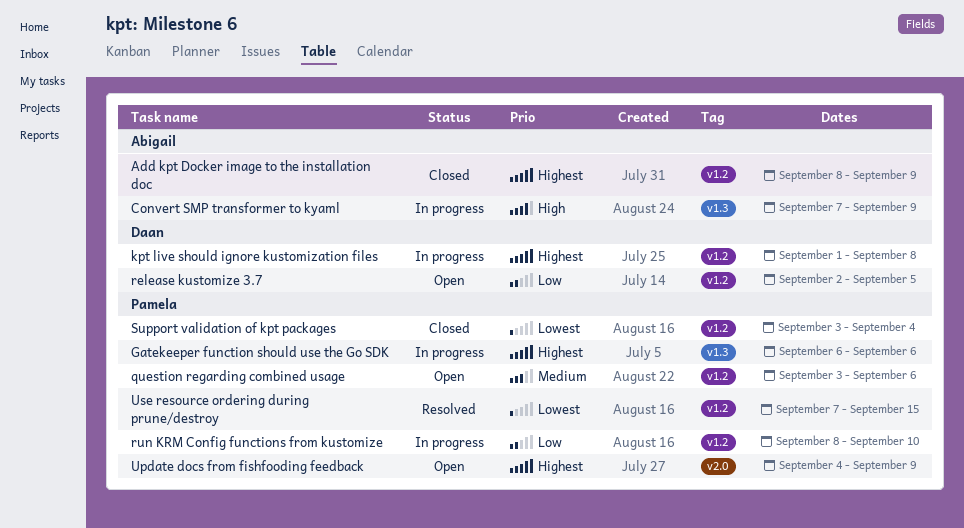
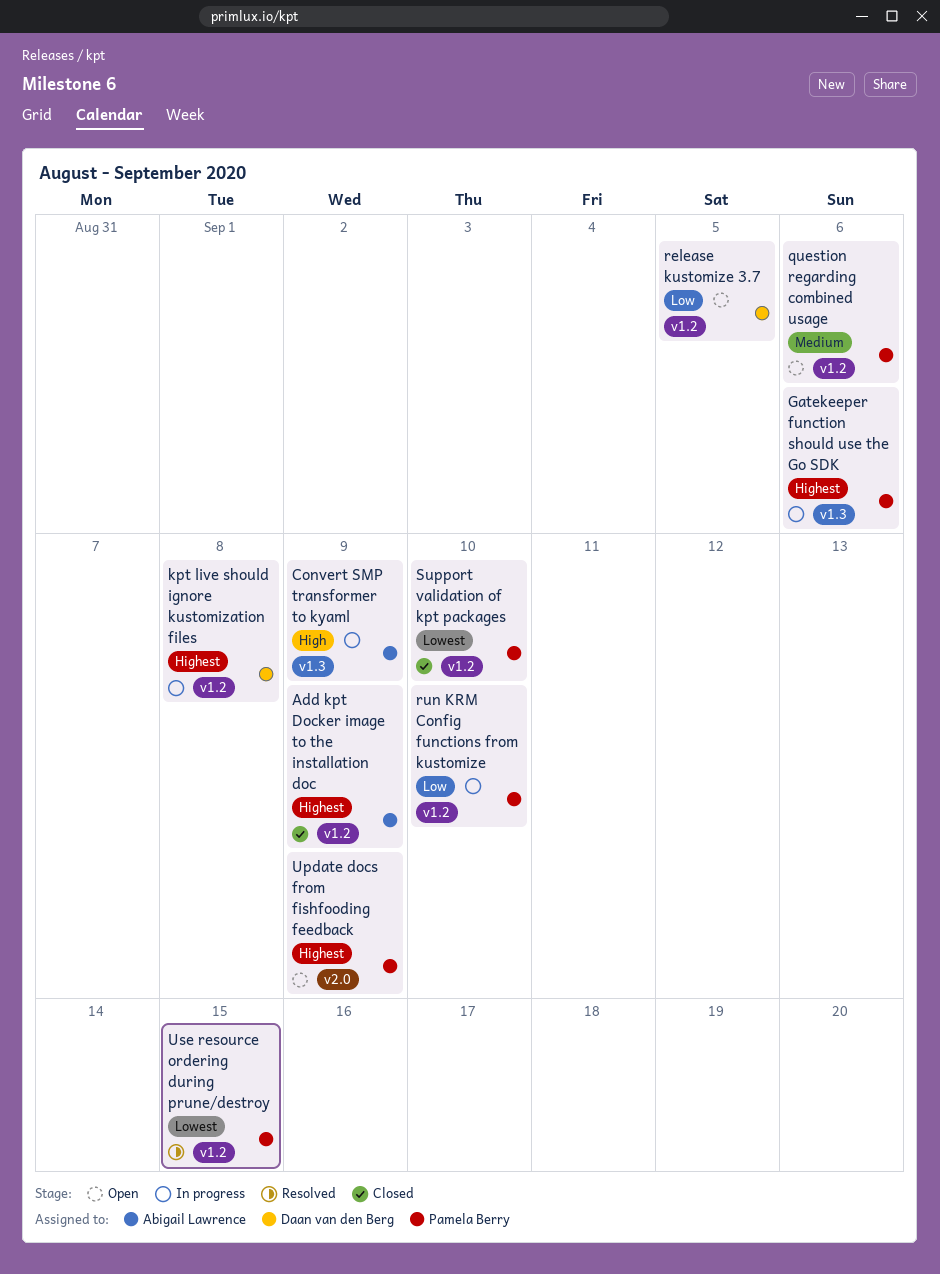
Support validation of kpt packages, due: Sep 4 -> Sep 10

